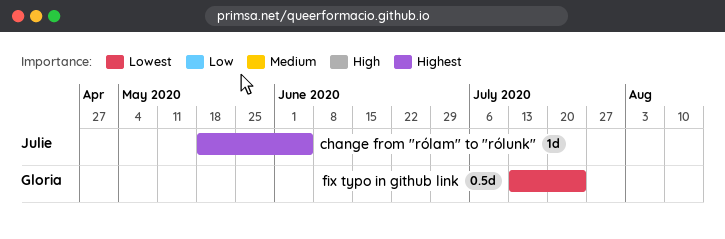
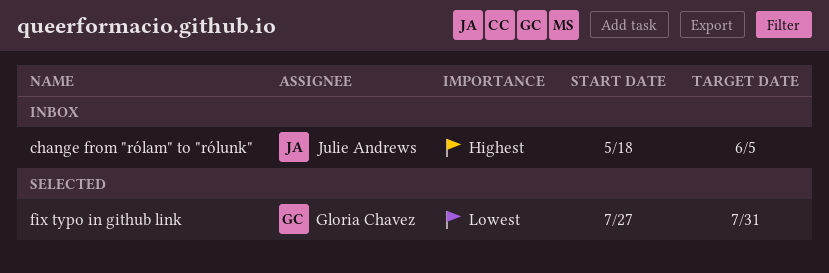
fix typo in github link, start: Jul 13 -> Jul 27
fix typo in github link, due: Jul 24 -> Jul 31

